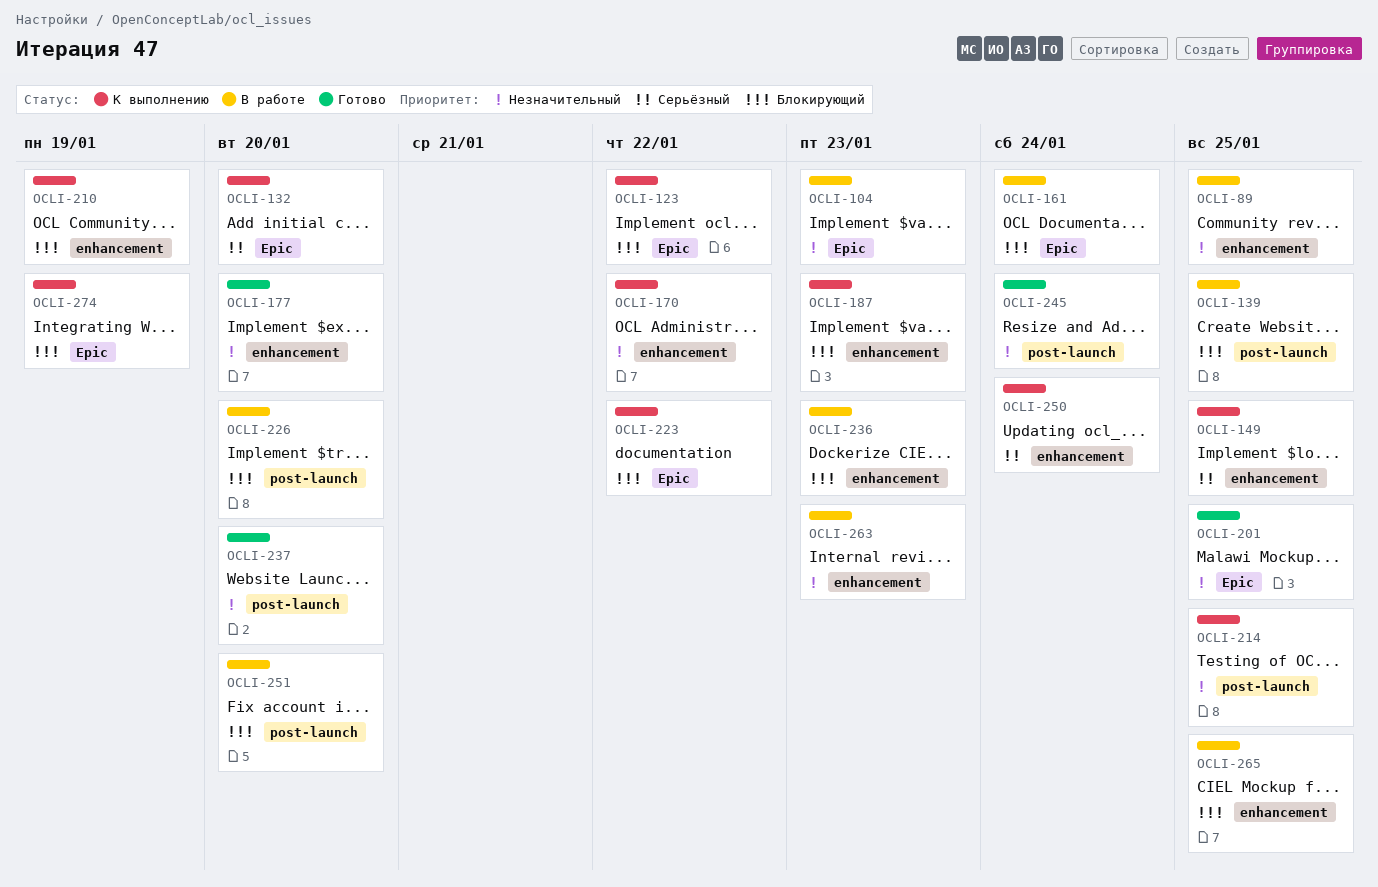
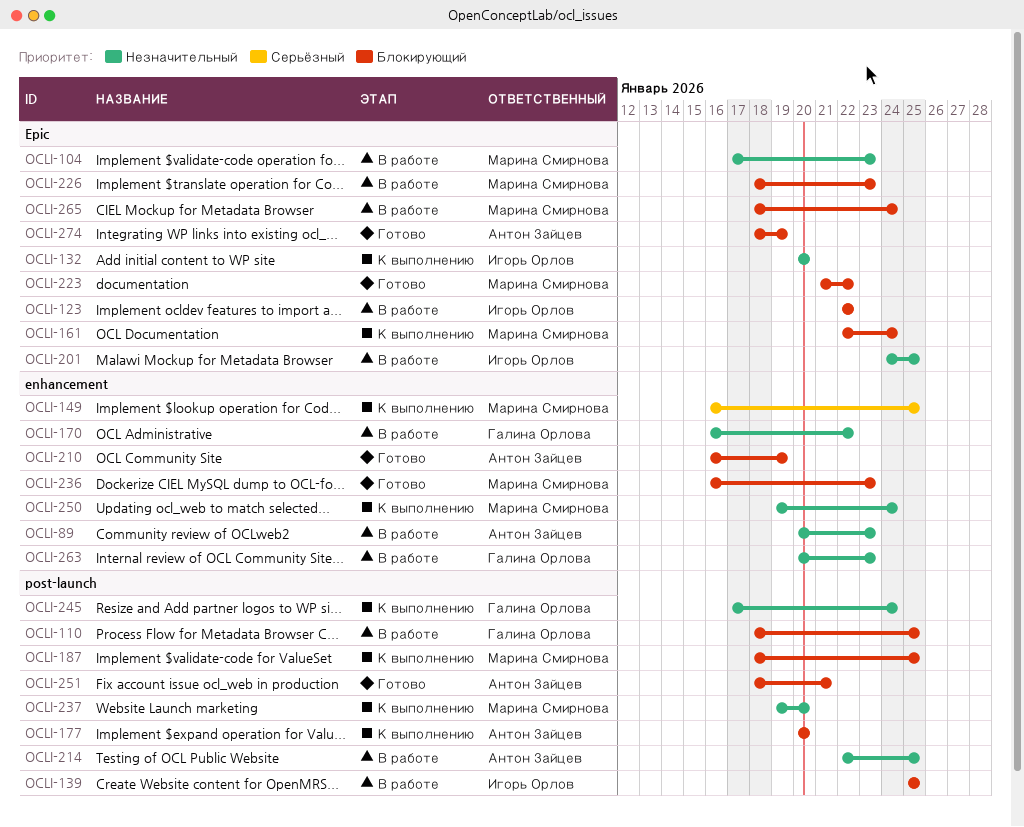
OCLI-89, due: Jan 25 -> Jan 23
OCLI-110: none -> present
OCLI-123, status: К выполнению -> В работе
OCLI-132, priority: Серьёзный -> Незначительный
OCLI-161, status: В работе -> К выполнению
OCLI-170, status: К выполнению -> В работе
OCLI-177, status: Готово -> К выполнению
OCLI-177, priority: Незначительный -> Блокирующий
OCLI-177, label: enhancement -> post-launch
OCLI-187, label: enhancement -> post-launch
OCLI-187, due: Jan 23 -> Jan 25
OCLI-201, status: Готово -> В работе
OCLI-210, status: К выполнению -> Готово
OCLI-214, status: К выполнению -> В работе
OCLI-223, status: К выполнению -> Готово
OCLI-226, label: post-launch -> Epic
OCLI-226, due: Jan 20 -> Jan 23
OCLI-236, status: В работе -> Готово
OCLI-237, status: Готово -> К выполнению
OCLI-245, status: Готово -> К выполнению
OCLI-250, priority: Серьёзный -> Незначительный
OCLI-251, status: В работе -> Готово
OCLI-251, due: Jan 20 -> Jan 21
OCLI-265, label: enhancement -> Epic
OCLI-265, due: Jan 25 -> Jan 24
OCLI-274, status: К выполнению -> Готово

